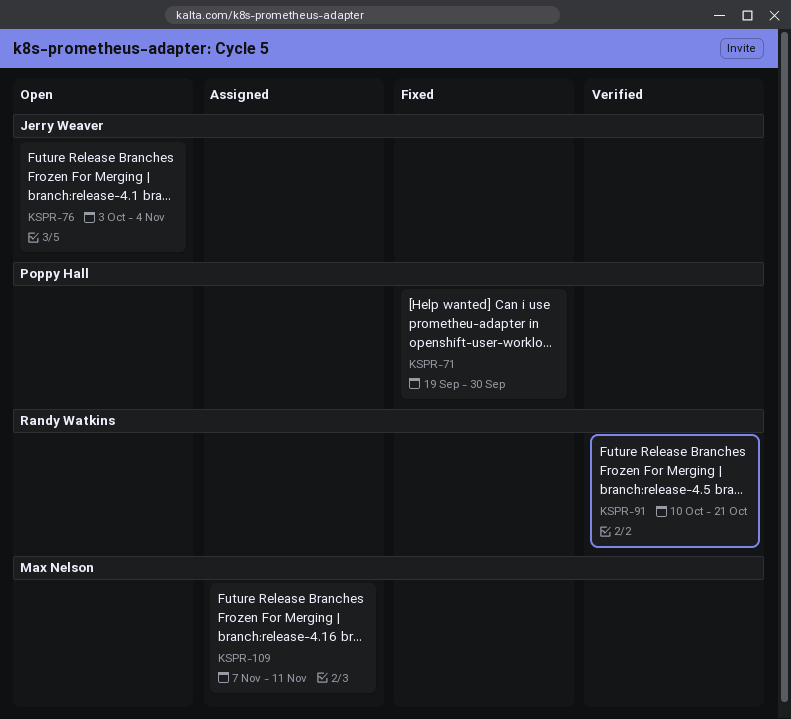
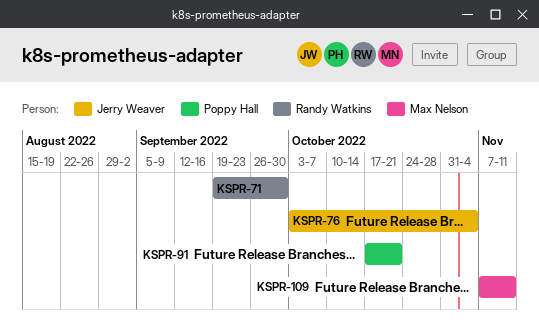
KSPR-71, owner: Poppy Hall -> Randy Watkins
KSPR-91, owner: Randy Watkins -> Poppy Hall
KSPR-91, start: Oct 10 -> Oct 17

